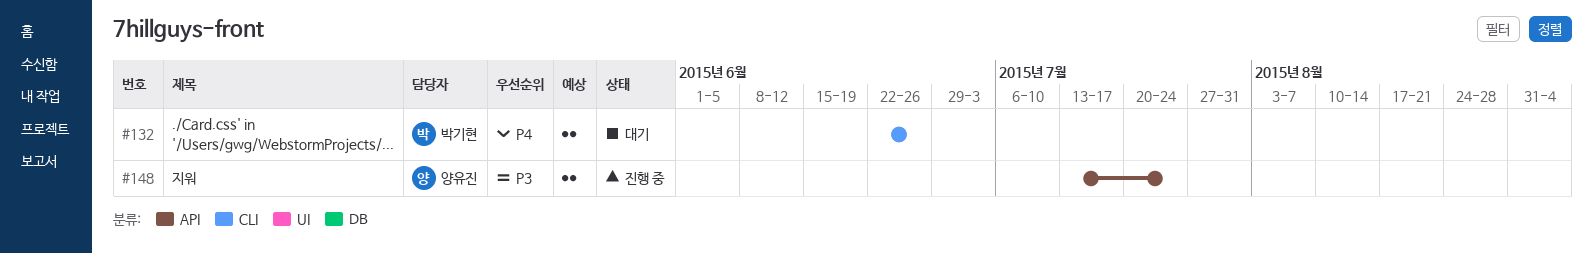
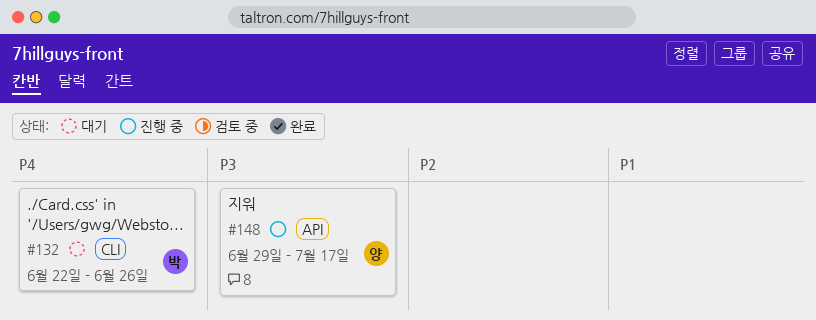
#148, start: Jul 13 -> Jun 29
#148, due: Jul 24 -> Jul 17

